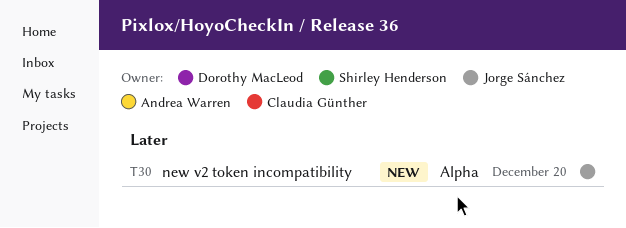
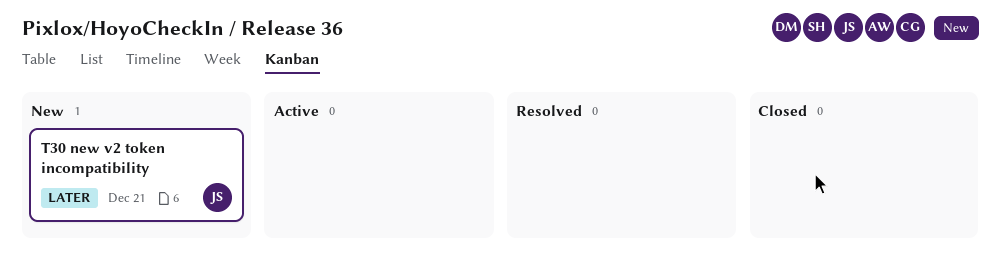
T30, due: Dec 20 -> Dec 21

